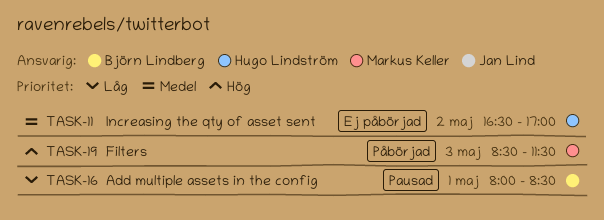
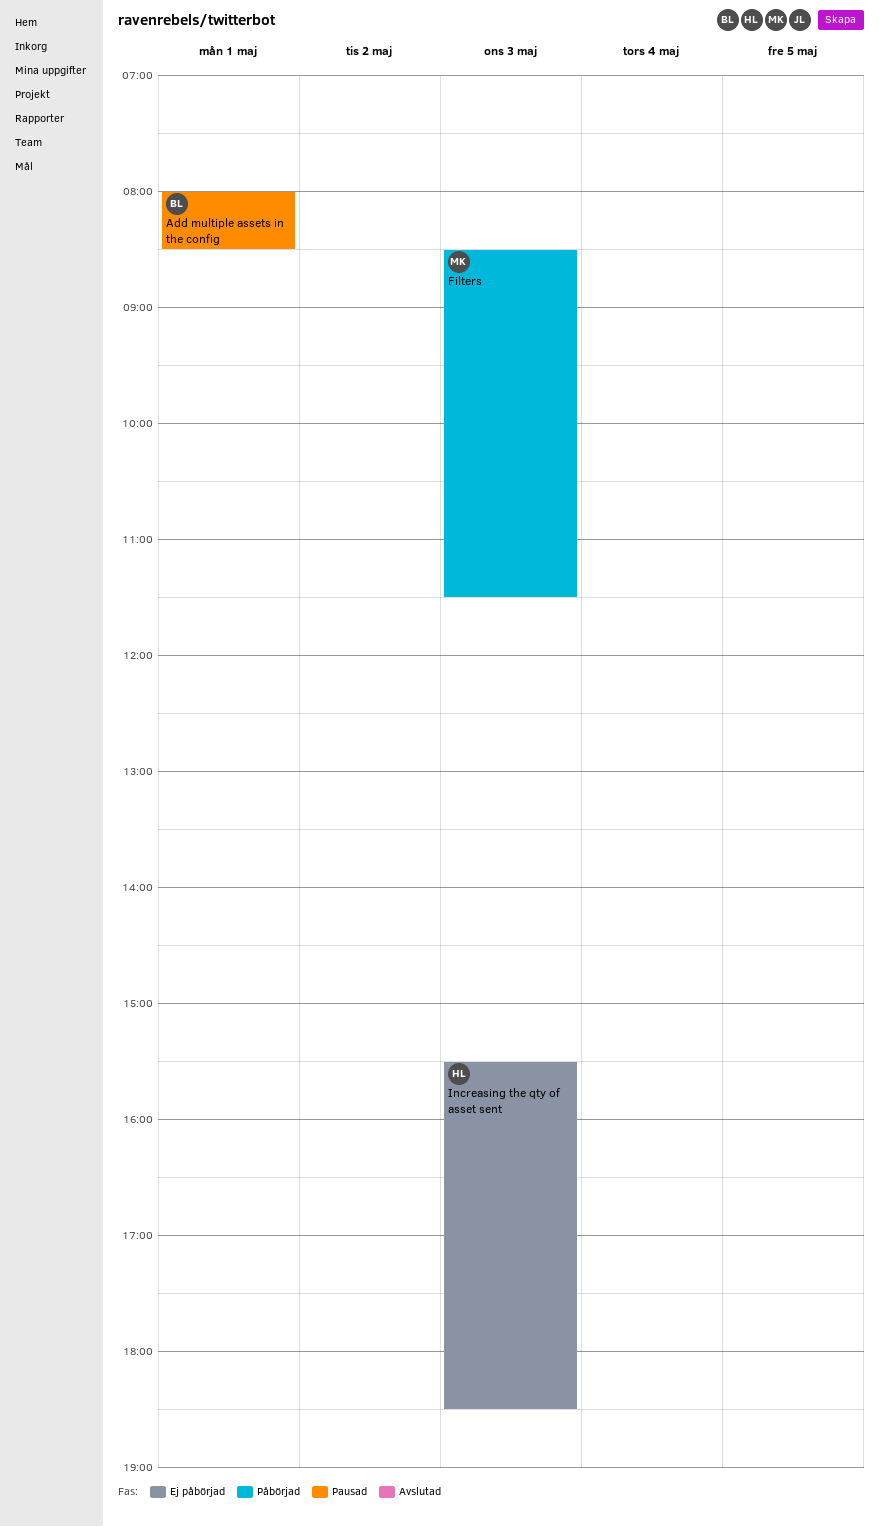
Increasing the qty of asset sent, day: May 2 -> May 3
Increasing the qty of asset sent, begins: 16:30 -> 15:30
Increasing the qty of asset sent, ends: 17:00 -> 18:30

